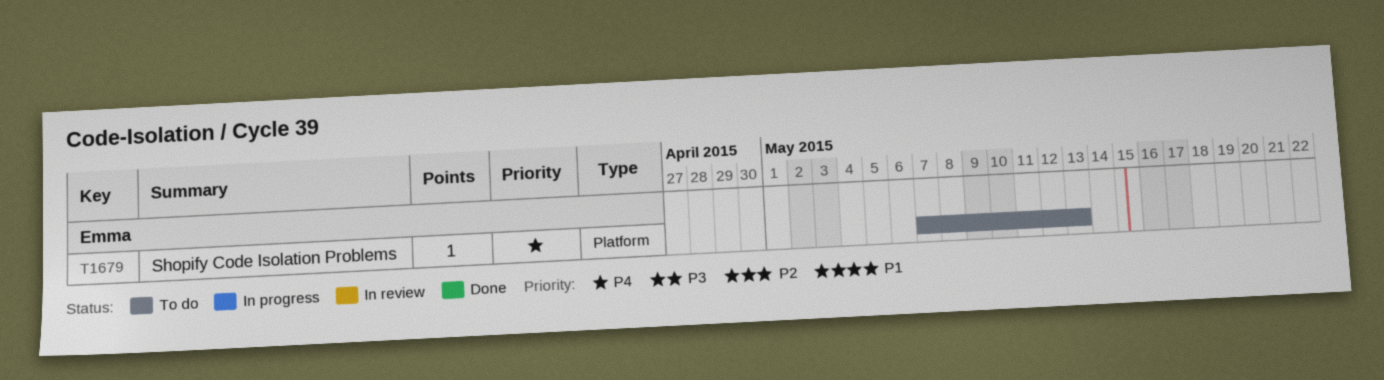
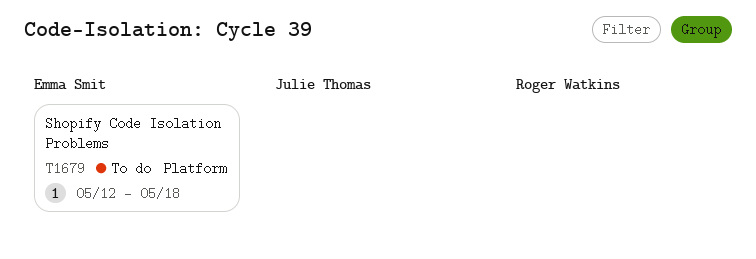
T1679, start: May 7 -> May 12
T1679, due: May 13 -> May 18

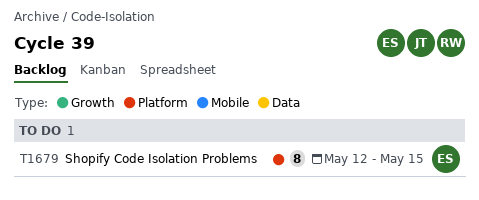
T1679, estimate: 1 -> 8
T1679, due: May 18 -> May 15

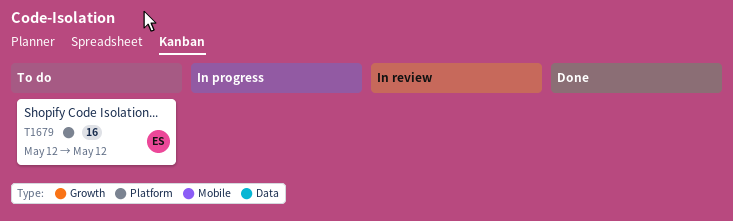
T1679, estimate: 8 -> 16
T1679, due: May 15 -> May 12

